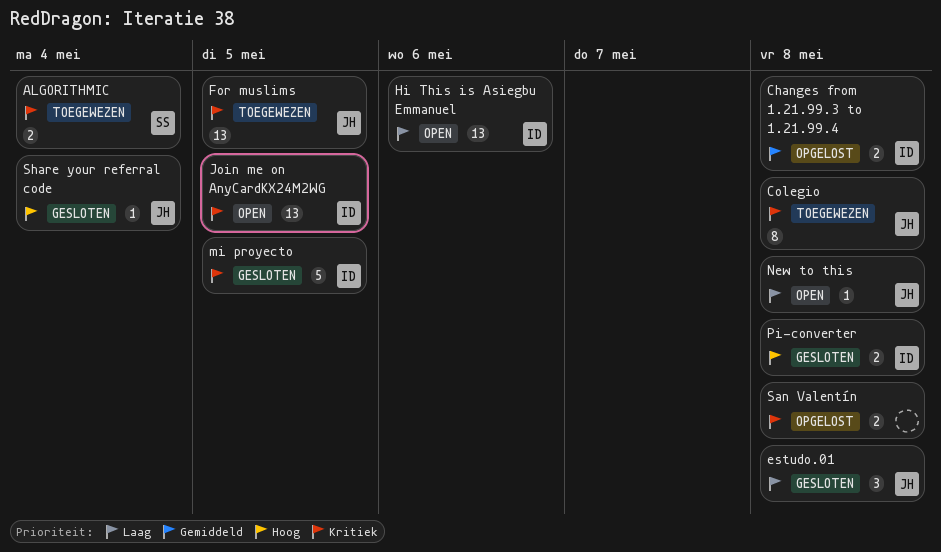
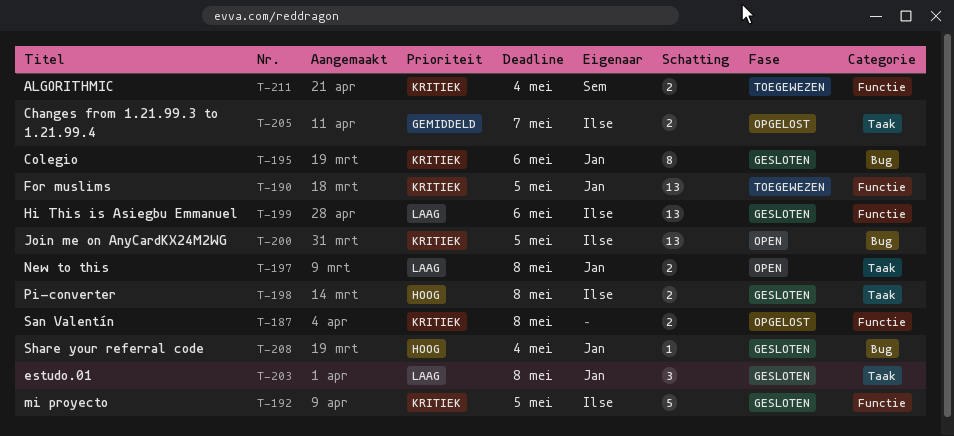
Changes from 1.21.99.3 to 1.21.99.4, due: May 8 -> May 7
Colegio, status: Toegewezen -> Gesloten
Colegio, due: May 8 -> May 6
Hi This is Asiegbu Emmanuel, status: Open -> Gesloten
New to this, estimate: 1 -> 2

